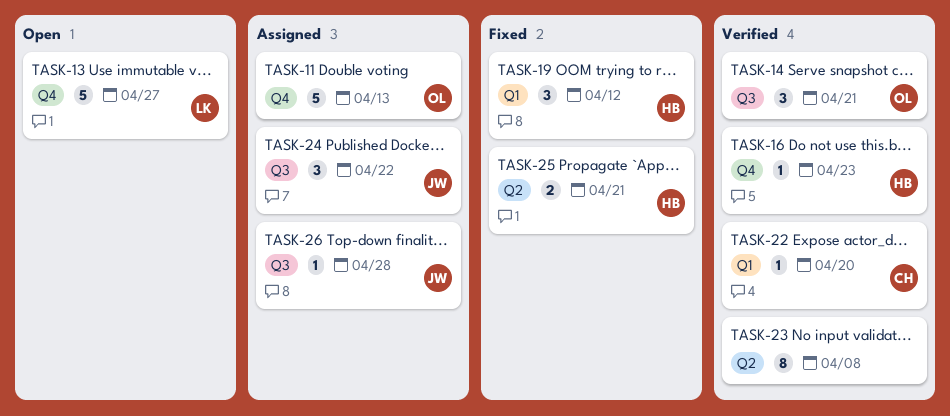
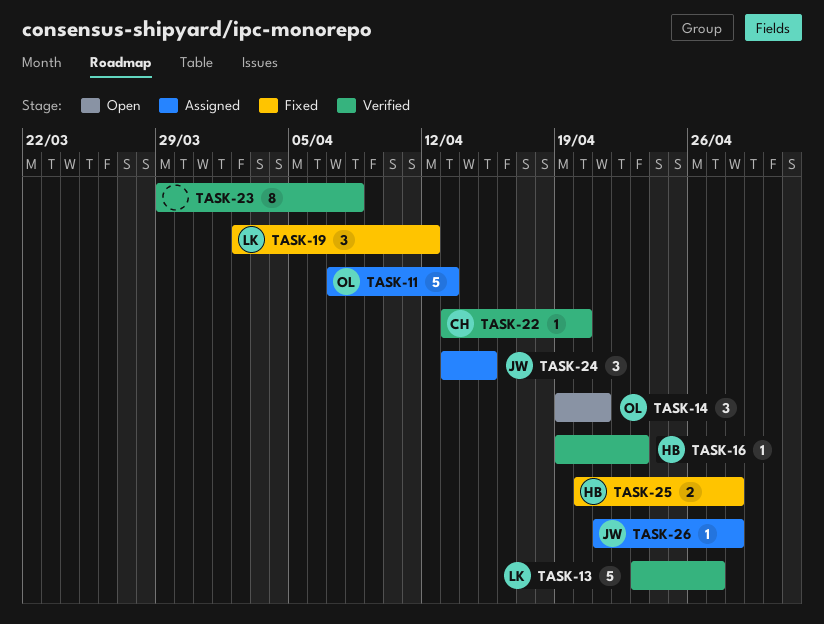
TASK-13, status: Open -> Verified
TASK-14, status: Verified -> Open
TASK-19, owner: HB -> LK
TASK-24, due: Apr 22 -> Apr 15
TASK-25, due: Apr 21 -> Apr 28

